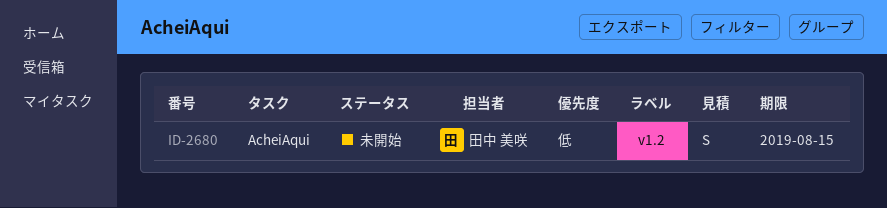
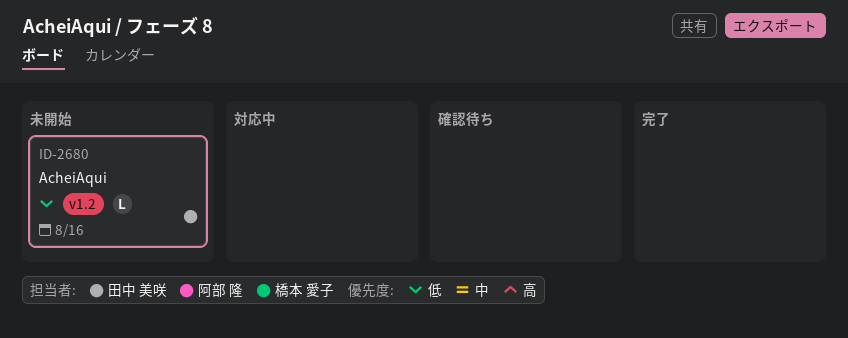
ID-2680, estimate: S -> L
ID-2680, due: Aug 15 -> Aug 16

